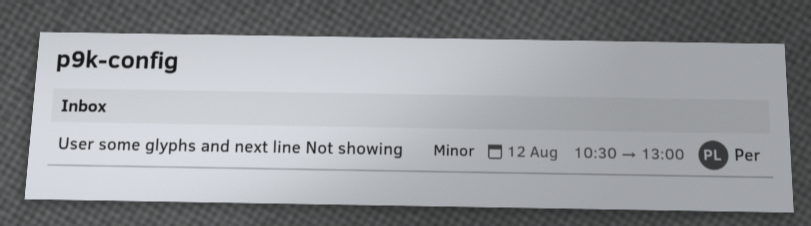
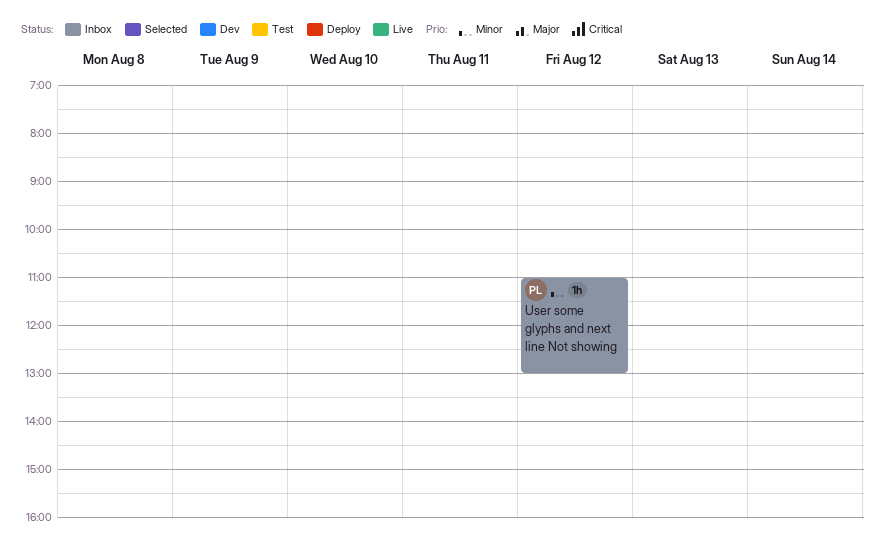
User some glyphs and next line Not showing, begins: 10:30 -> 11:00

